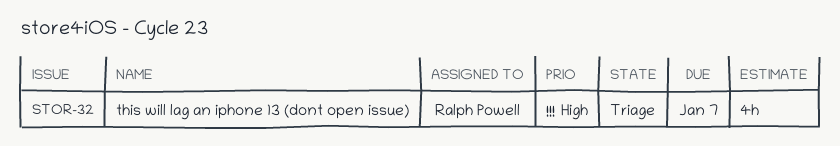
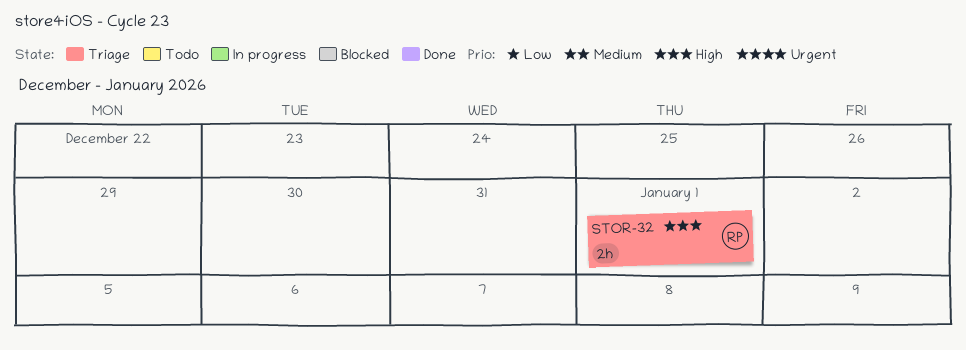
STOR-32, estimate: 4h -> 2h
STOR-32, due: Jan 7 -> Jan 1

